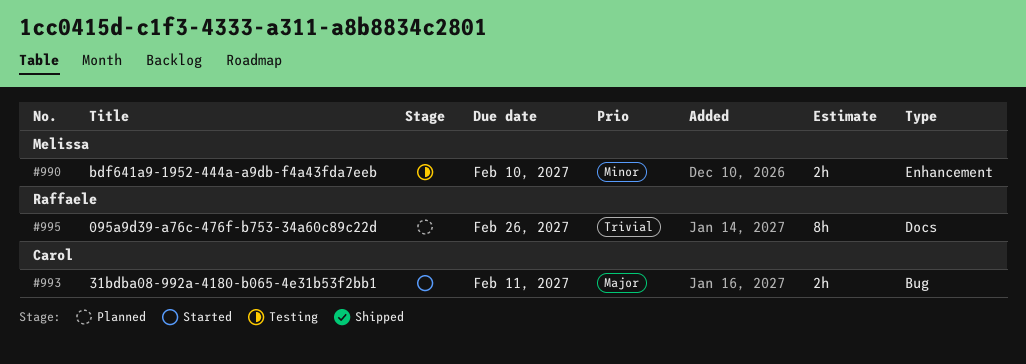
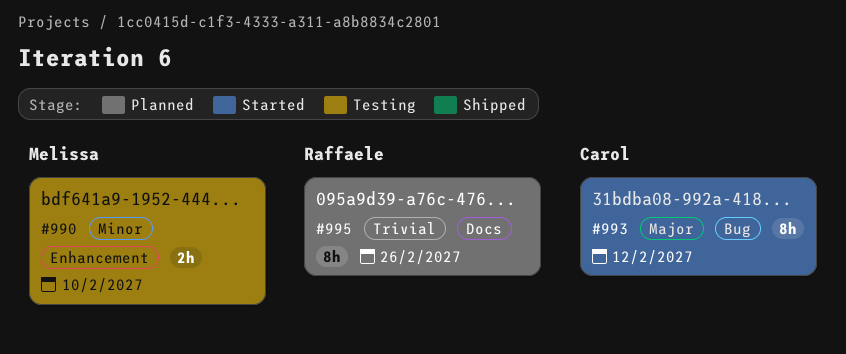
#993, estimate: 2h -> 8h
#993, due: Feb 11 -> Feb 12

